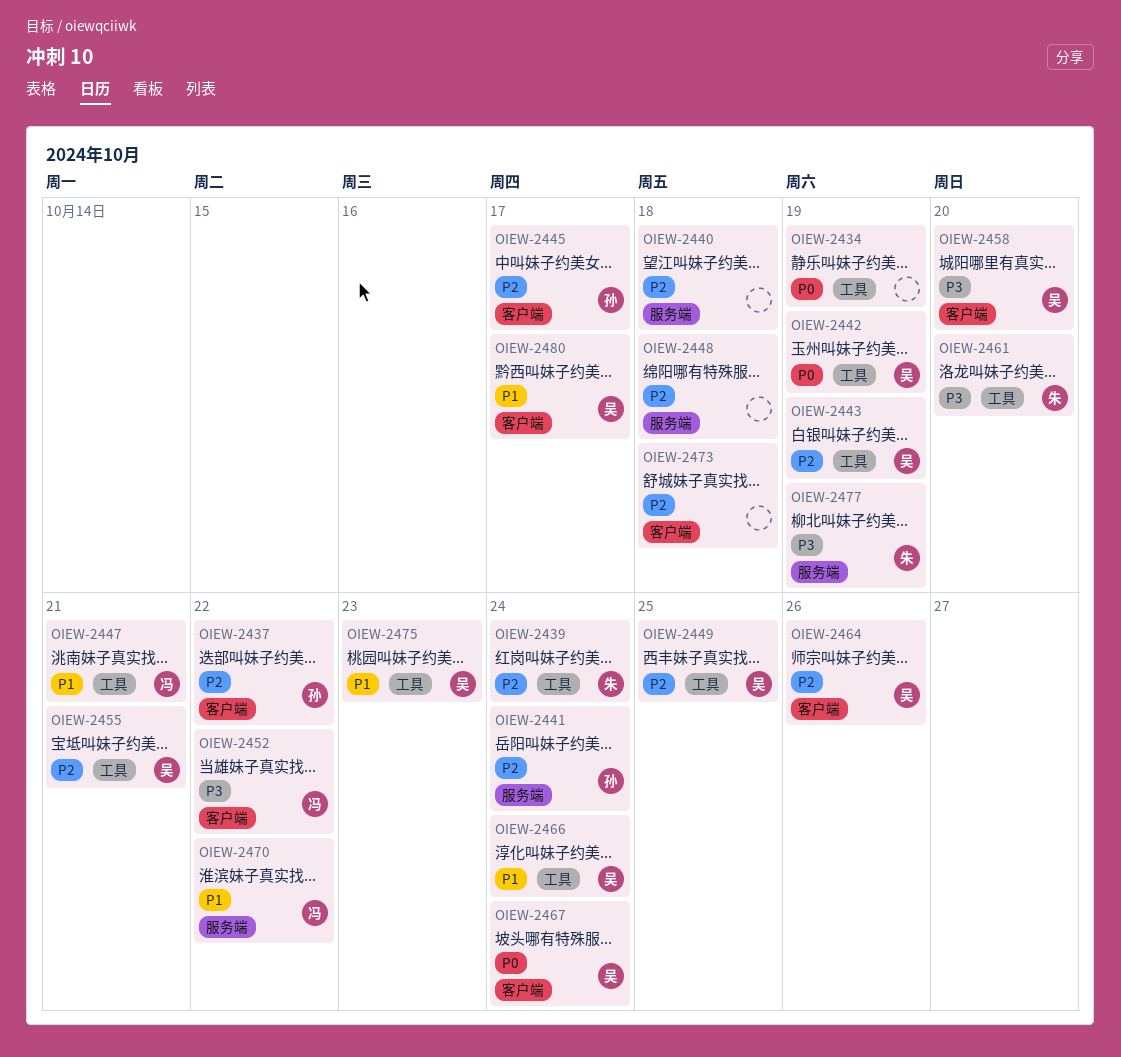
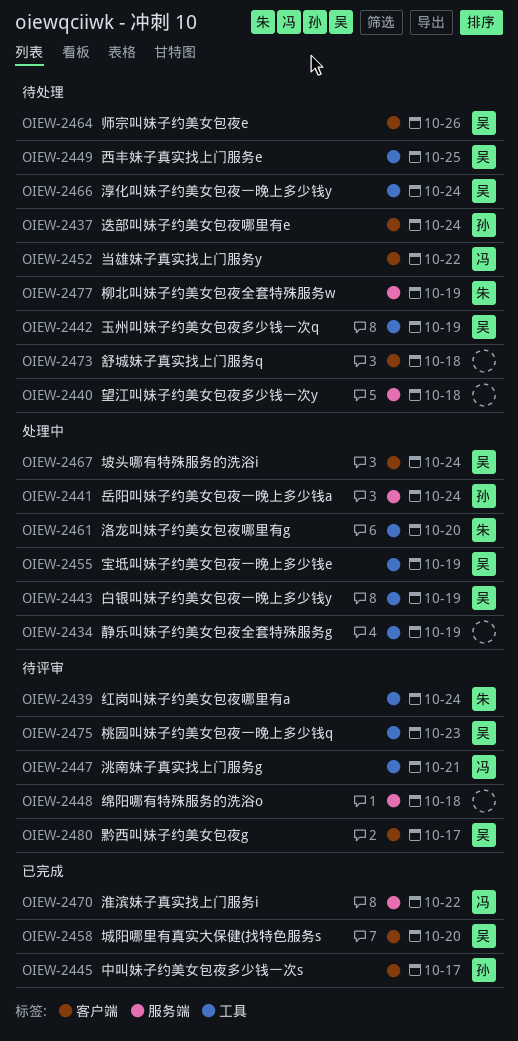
OIEW-2437, due: Oct 22 -> Oct 24
OIEW-2455, due: Oct 21 -> Oct 19

